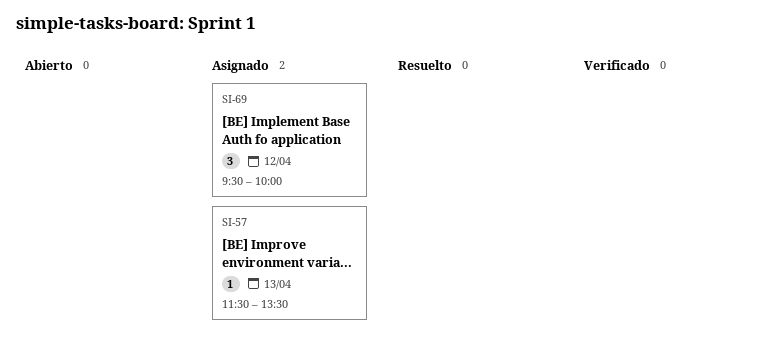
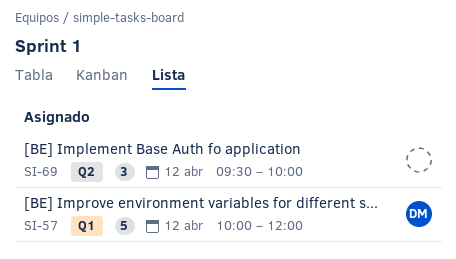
SI-57, estimate: 1 -> 5
SI-57, day: Apr 13 -> Apr 12
SI-57, begins: 11:30 -> 10:00
SI-57, ends: 13:30 -> 12:00

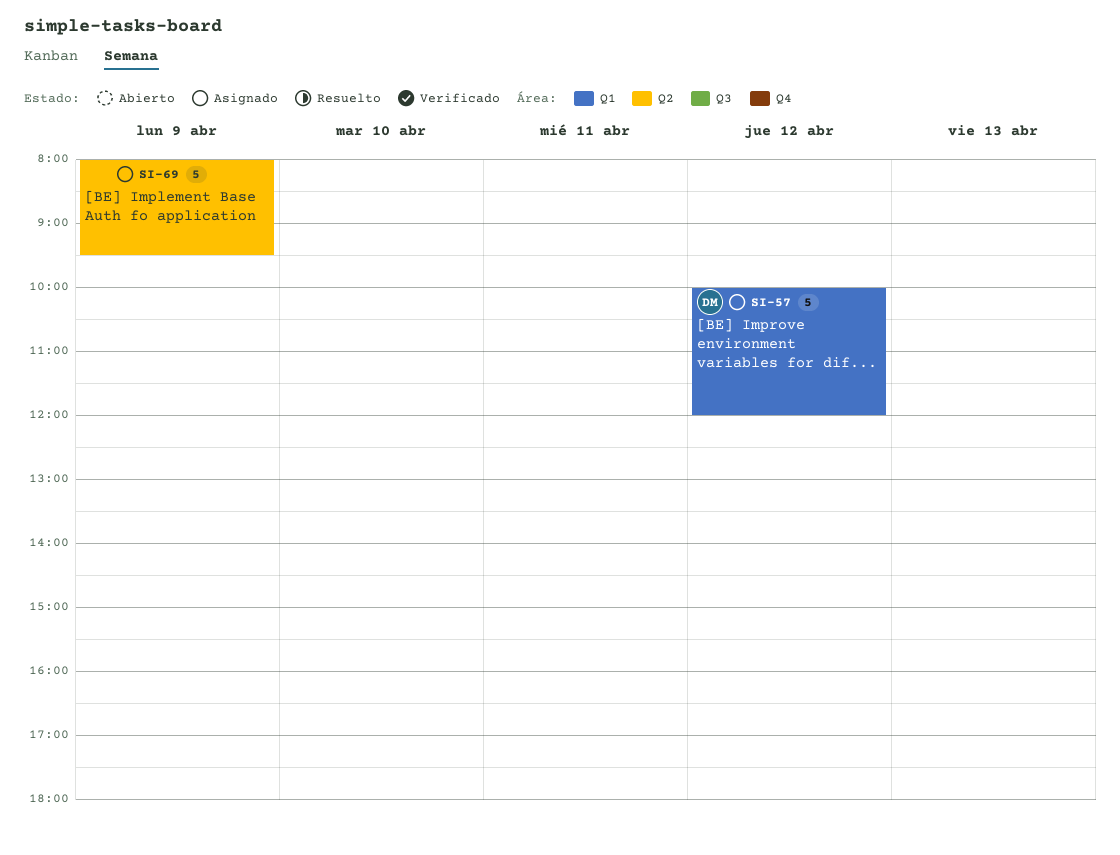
SI-69, estimate: 3 -> 5
SI-69, day: Apr 12 -> Apr 9
SI-69, begins: 09:30 -> 08:00
SI-69, ends: 10:00 -> 09:30

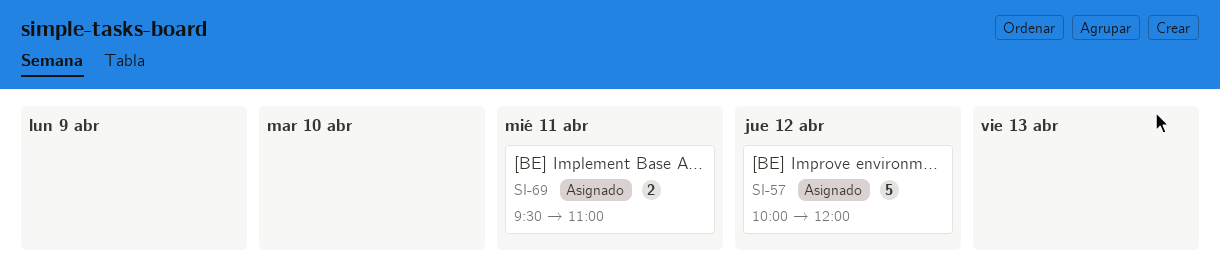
SI-69, estimate: 5 -> 2
SI-69, day: Apr 9 -> Apr 11
SI-69, begins: 08:00 -> 09:30
SI-69, ends: 09:30 -> 11:00

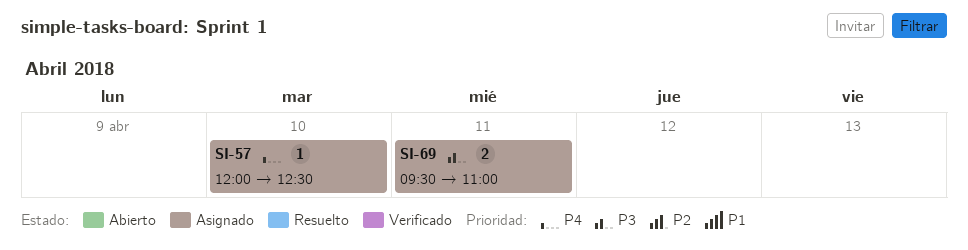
SI-57, estimate: 5 -> 1
SI-57, day: Apr 12 -> Apr 10
SI-57, begins: 10:00 -> 12:00
SI-57, ends: 12:00 -> 12:30

